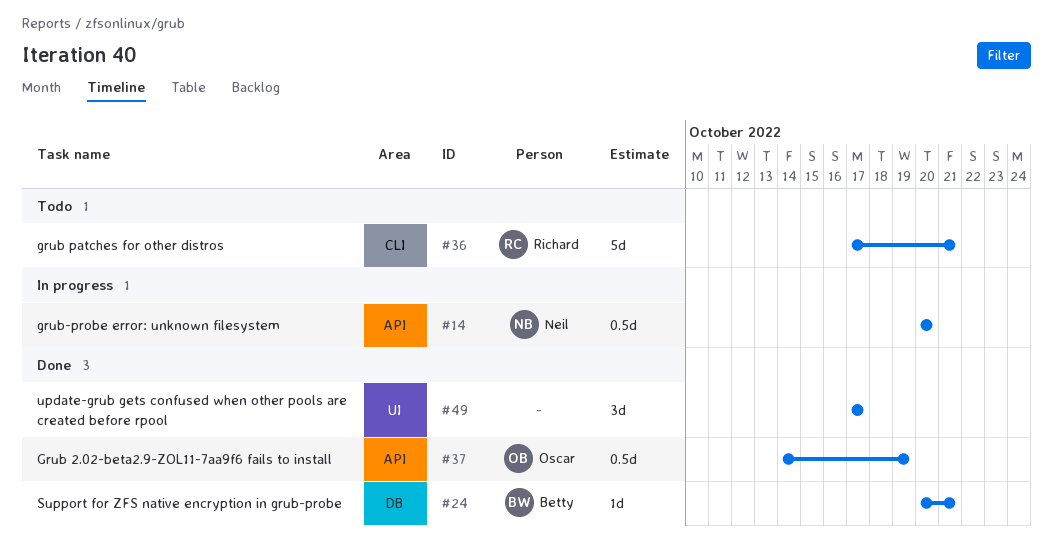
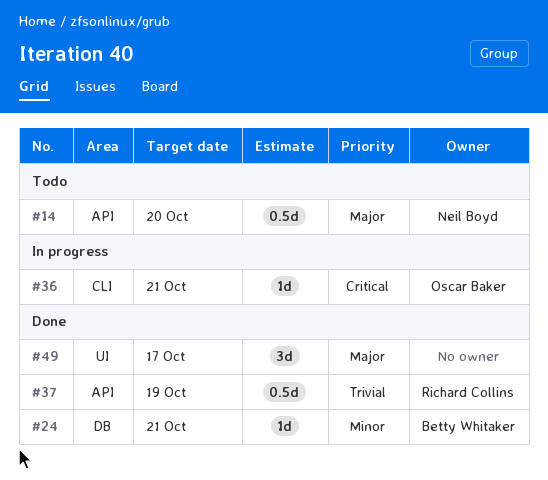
#14, status: In progress -> Todo
#36, status: Todo -> In progress
#36, owner: Richard Collins -> Oscar Baker
#36, estimate: 5d -> 1d
#37, owner: Oscar Baker -> Richard Collins

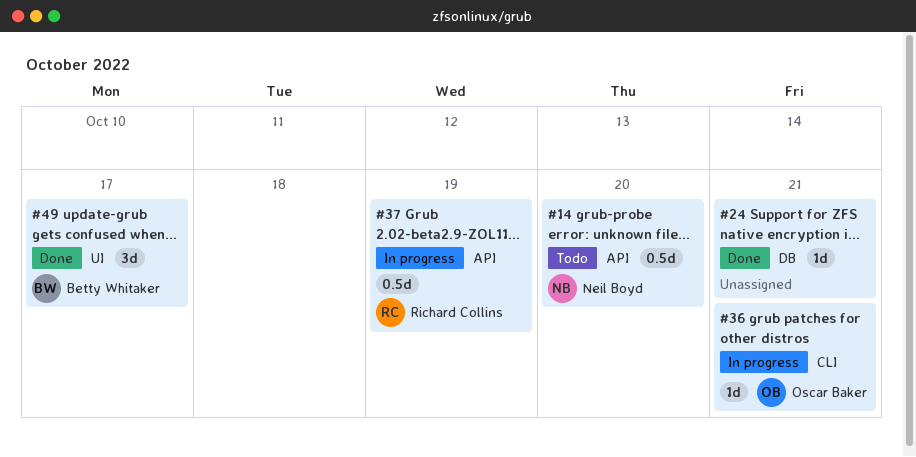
#24, owner: Betty Whitaker -> none
#37, status: Done -> In progress
#49, owner: none -> Betty Whitaker

